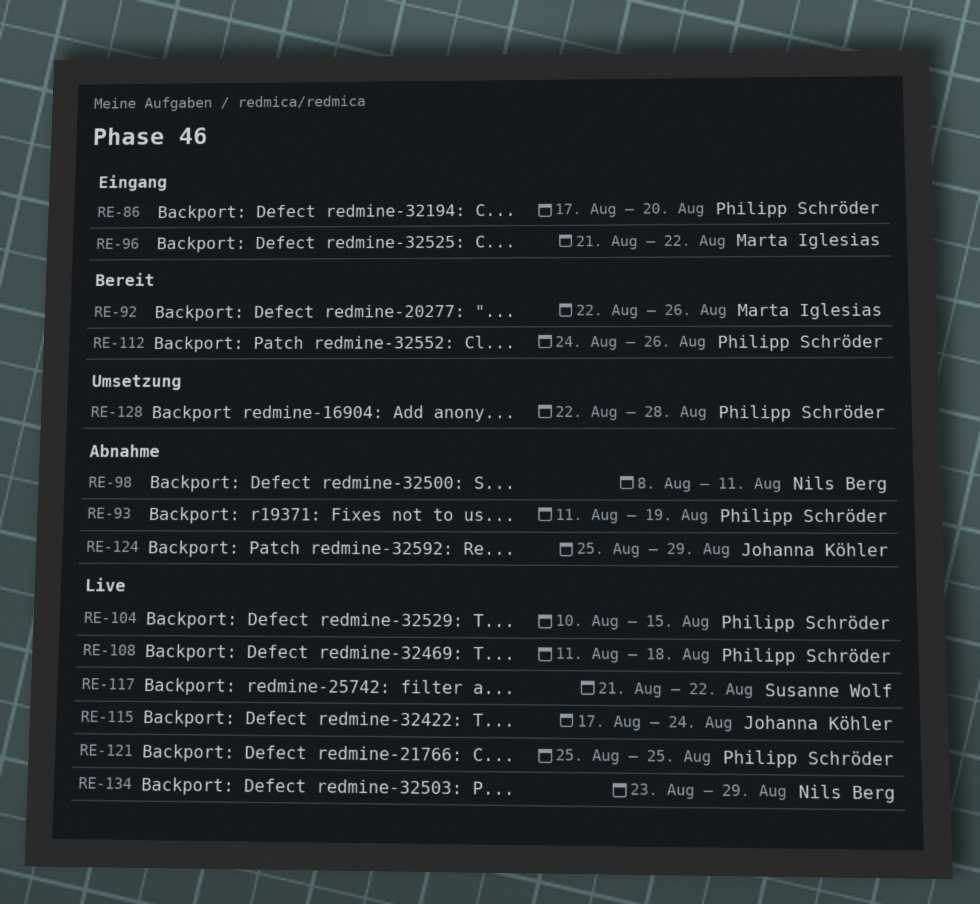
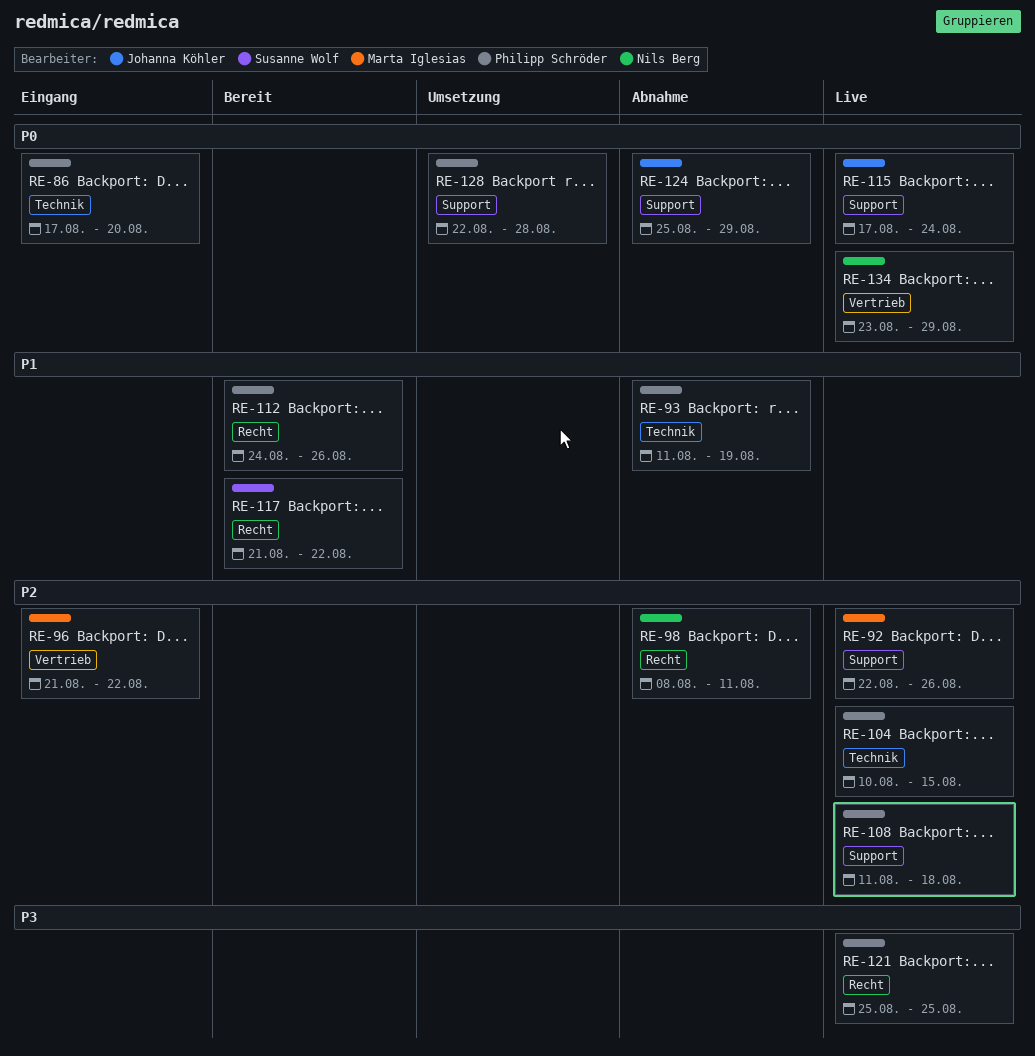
RE-92, status: Bereit -> Live
RE-117, status: Live -> Bereit

